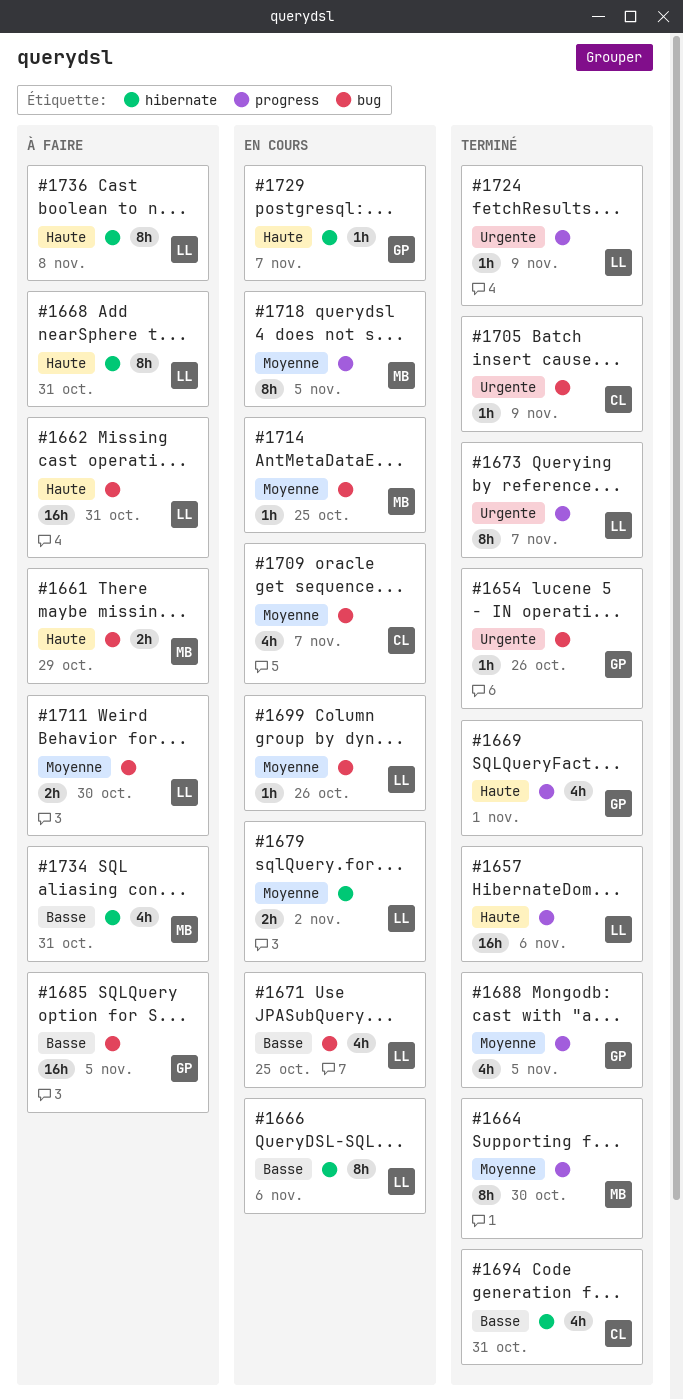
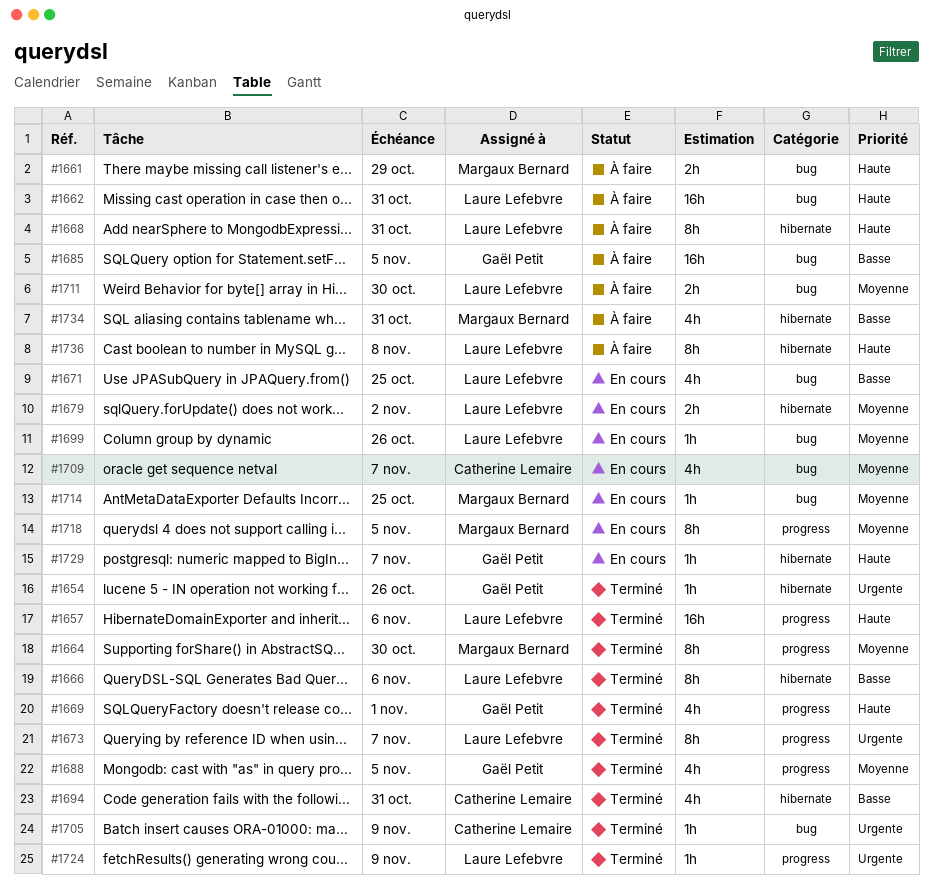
#1654, label: bug -> hibernate
#1666, status: En cours -> Terminé

